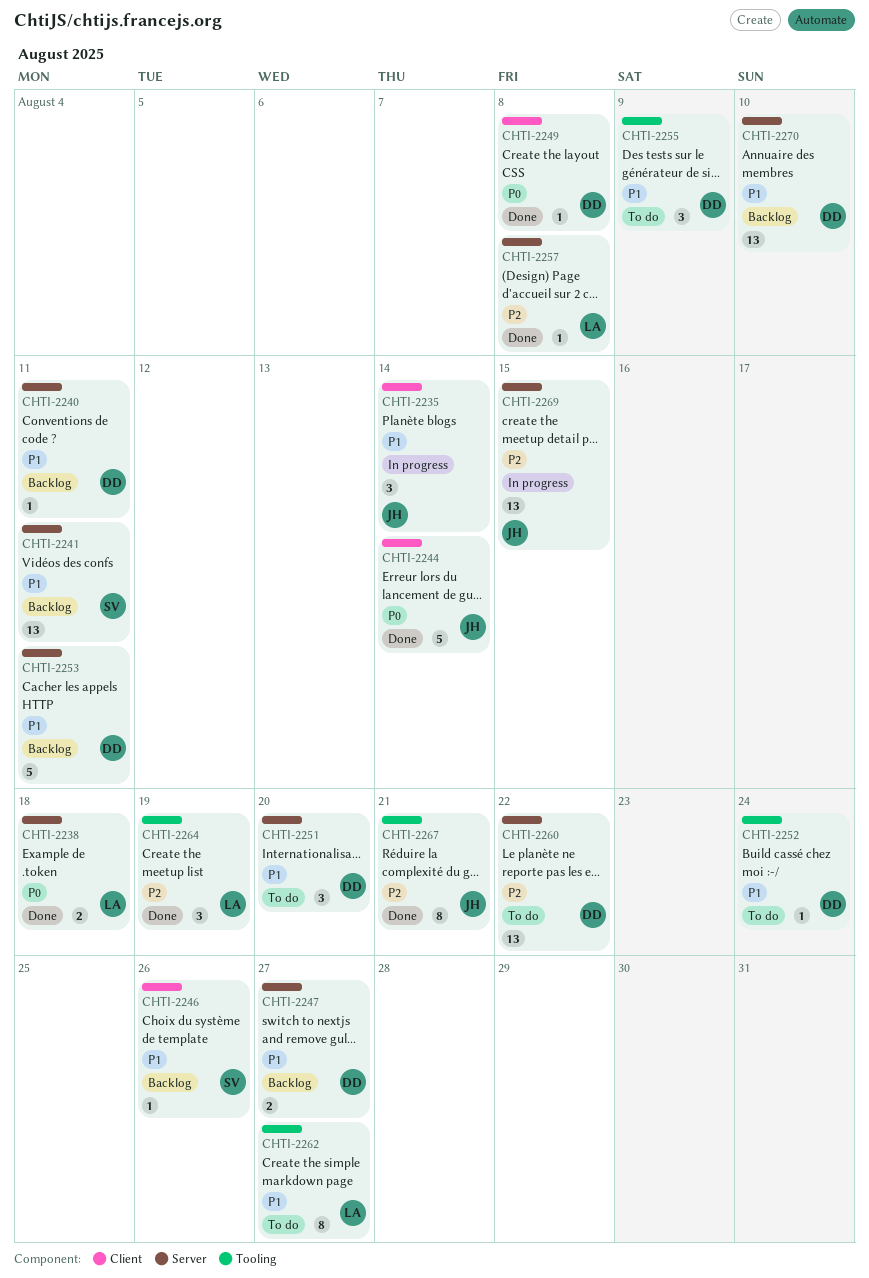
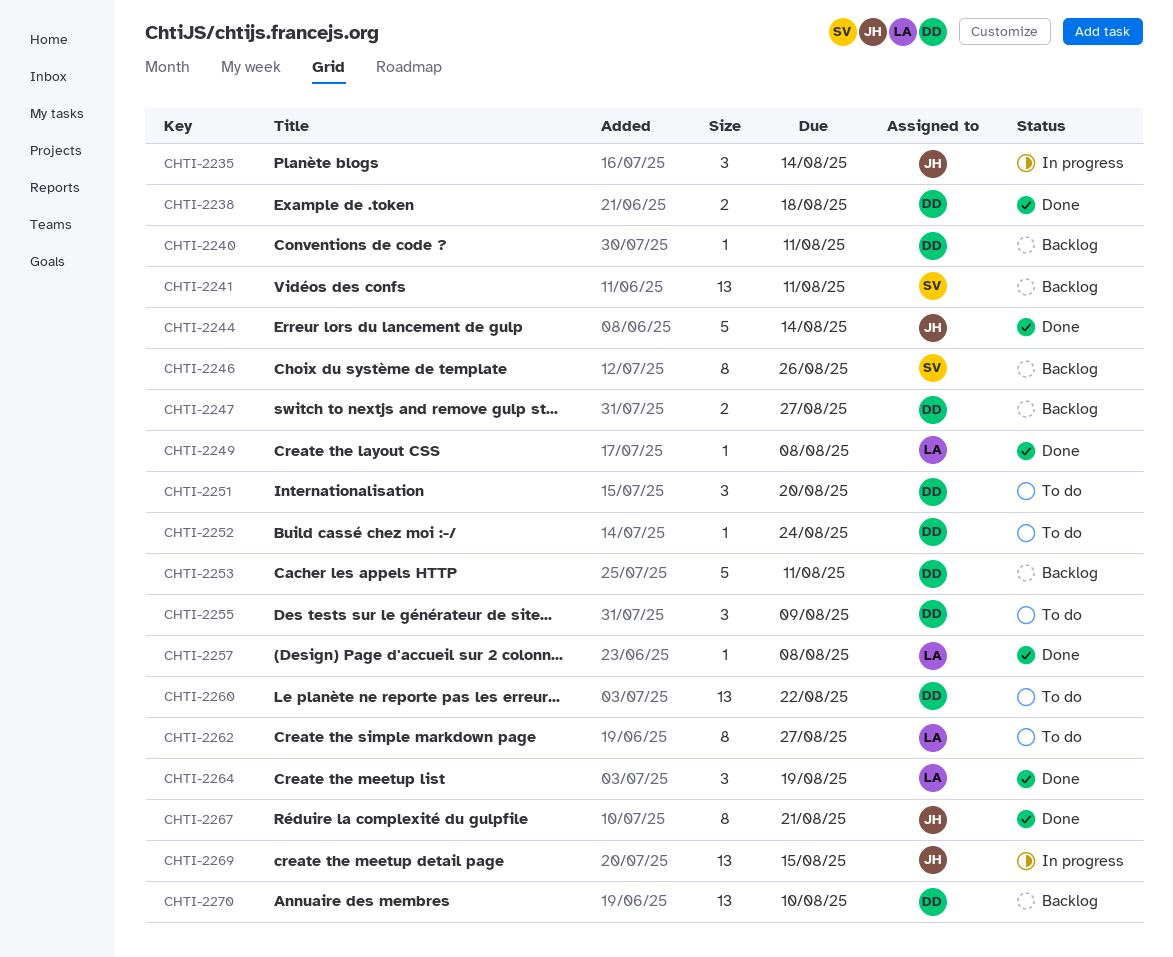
CHTI-2238, owner: LA -> DD
CHTI-2246, estimate: 1 -> 8
CHTI-2249, owner: DD -> LA

